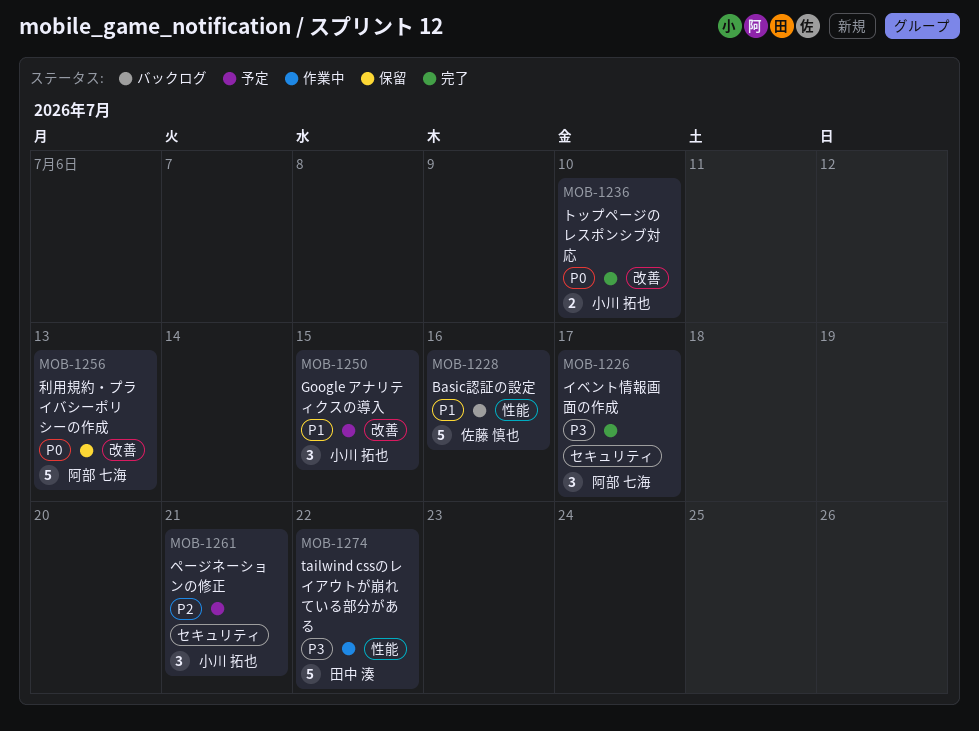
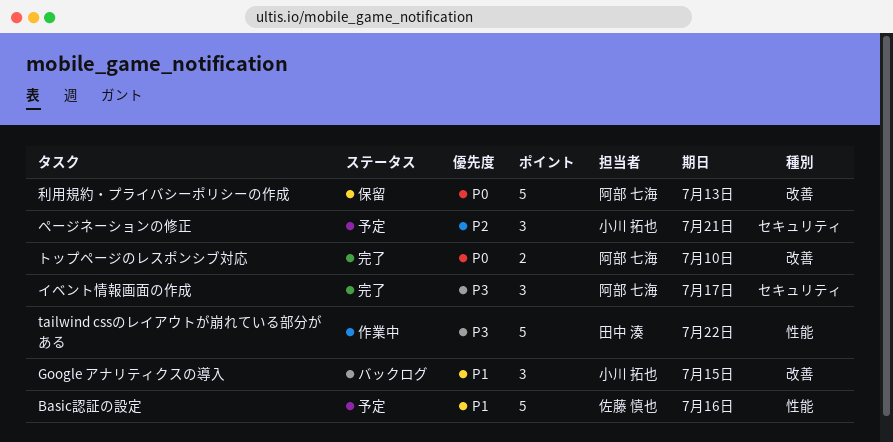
Basic認証の設定, status: バックログ -> 予定
Google アナリティクスの導入, status: 予定 -> バックログ
トップページのレスポンシブ対応, owner: 小川 拓也 -> 阿部 七海

